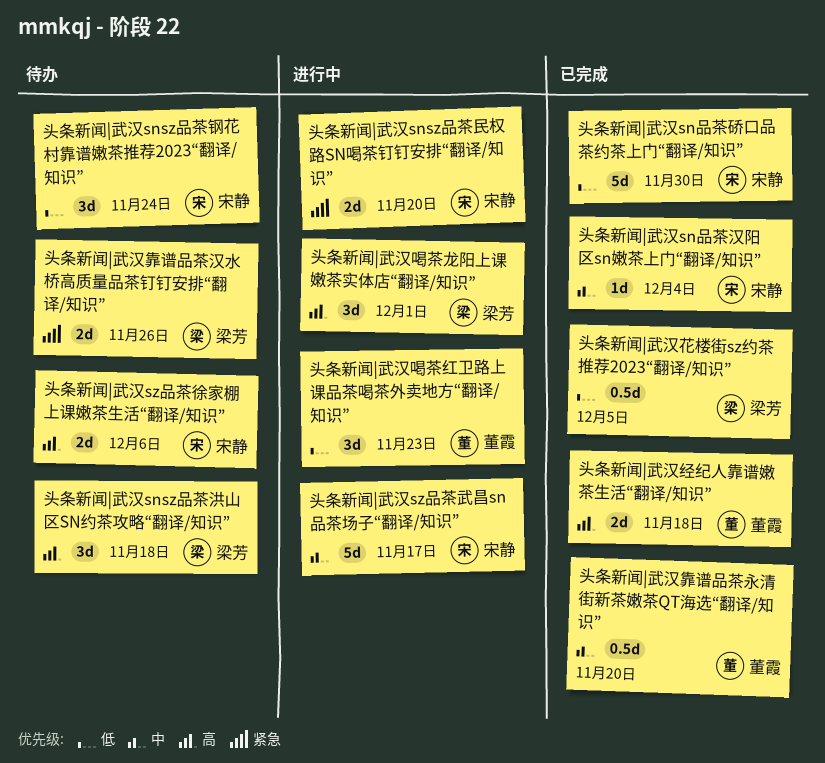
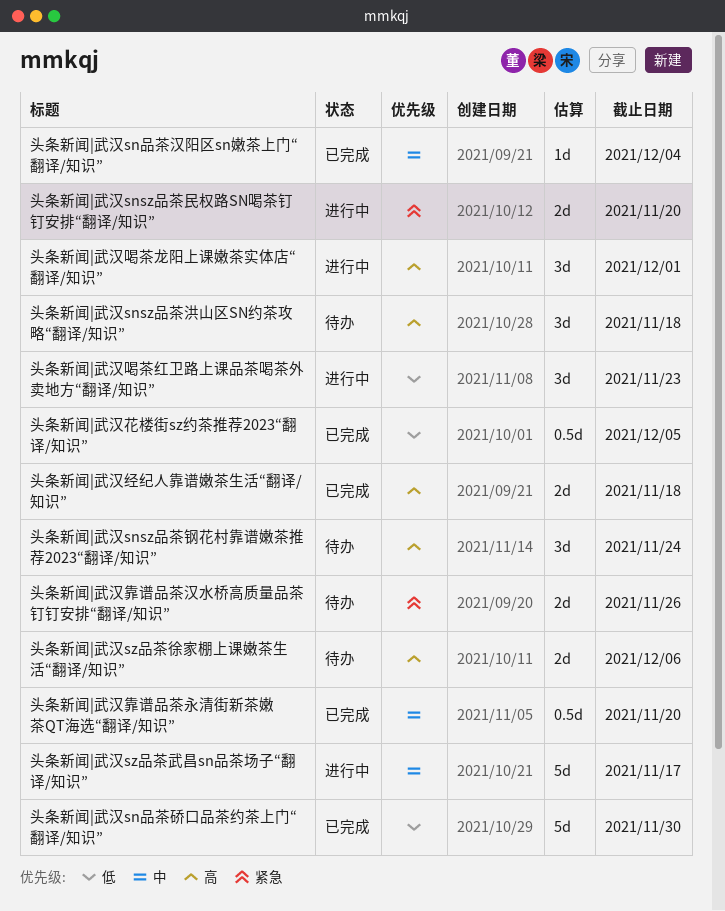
头条新闻|武汉snsz品茶钢花村靠谱嫩茶推荐2023“翻译/知识”, priority: 低 -> 高

